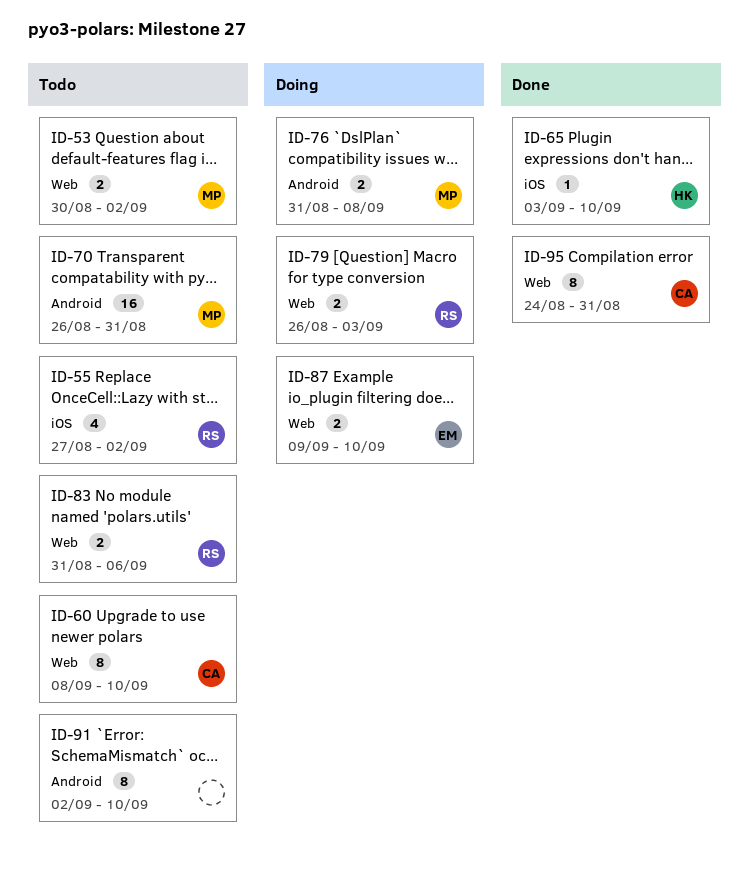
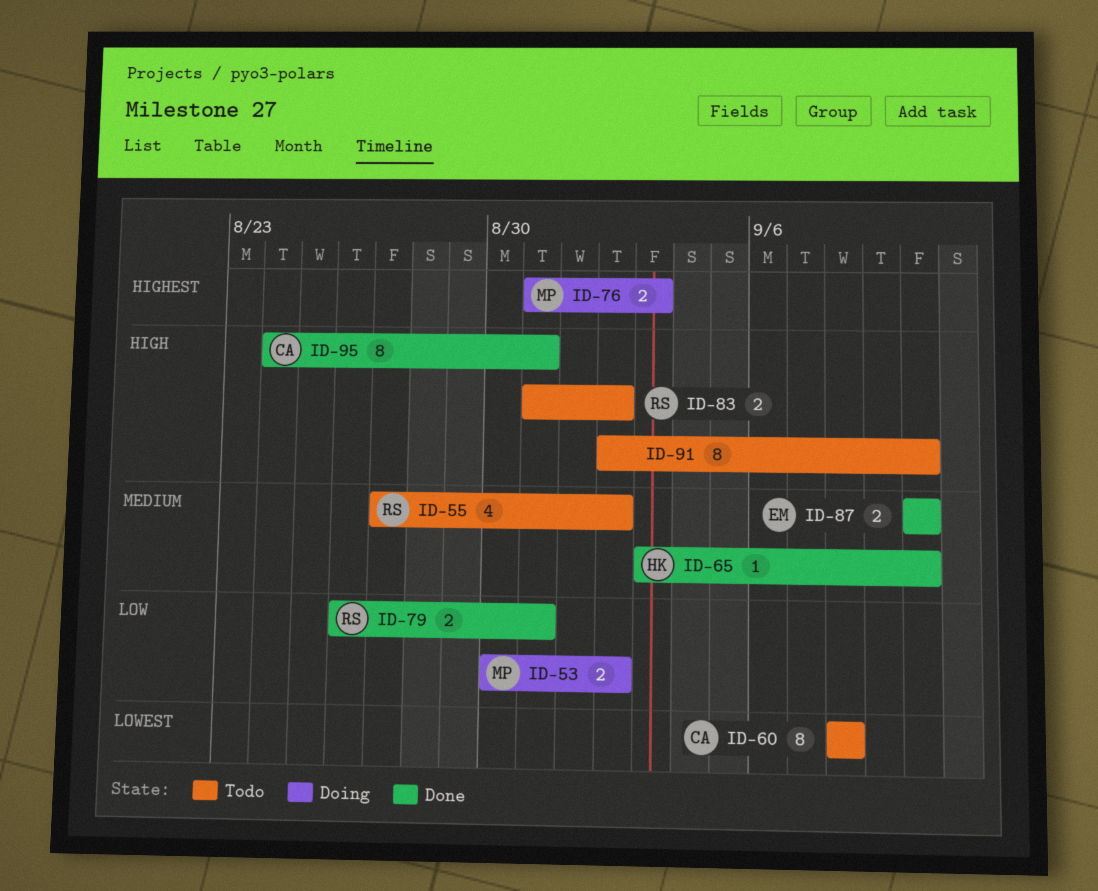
ID-53, status: Todo -> Doing
ID-60, due: Sep 10 -> Sep 8
ID-70: present -> none
ID-76, due: Sep 8 -> Sep 3
ID-79, status: Doing -> Done
ID-79, due: Sep 3 -> Aug 31
ID-83, due: Sep 6 -> Sep 2
ID-87, status: Doing -> Done
ID-87, start: Sep 9 -> Sep 10

